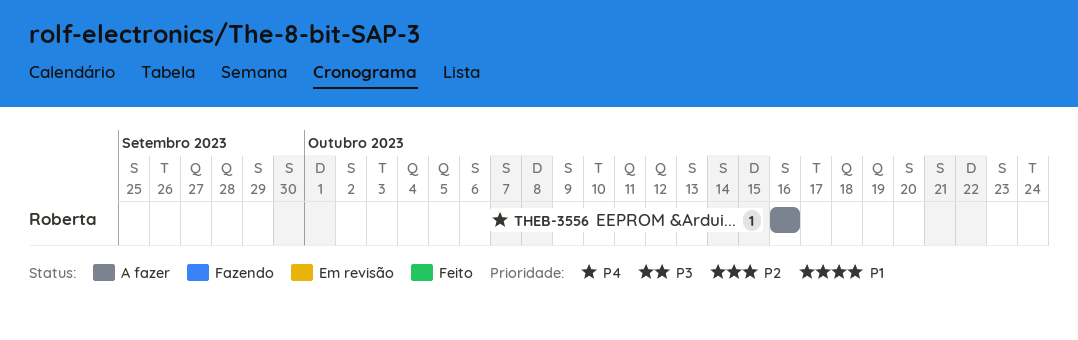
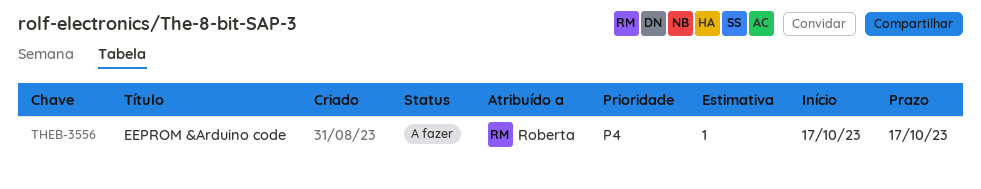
THEB-3556, start: Oct 16 -> Oct 17
THEB-3556, due: Oct 16 -> Oct 17

